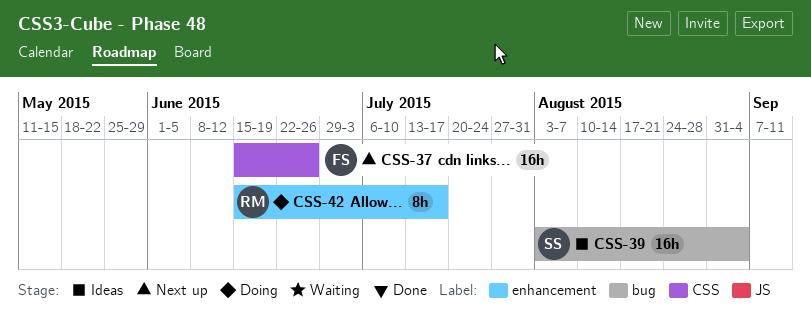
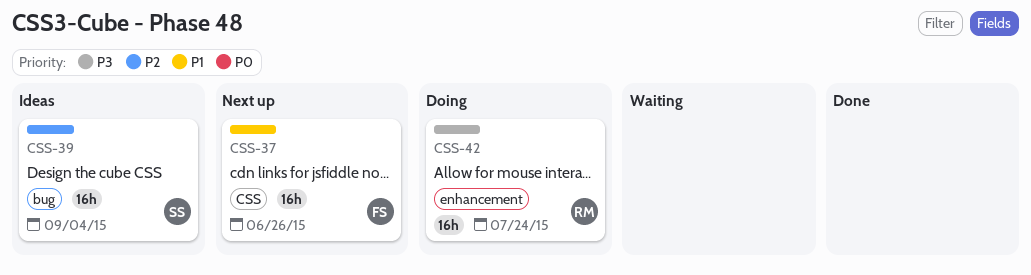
CSS-42, estimate: 8h -> 16h
CSS-42, due: Jul 17 -> Jul 24

